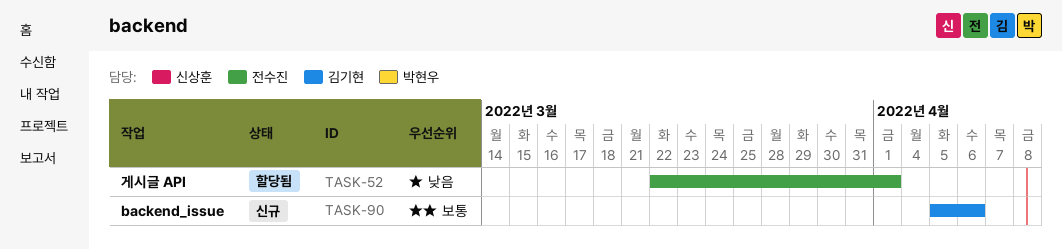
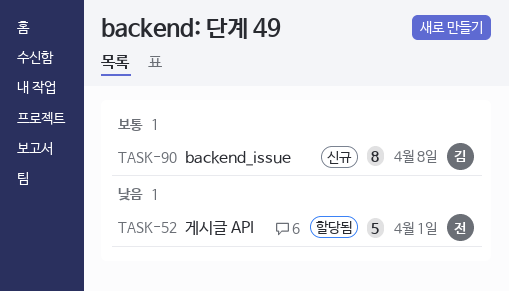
TASK-90, due: Apr 6 -> Apr 8

